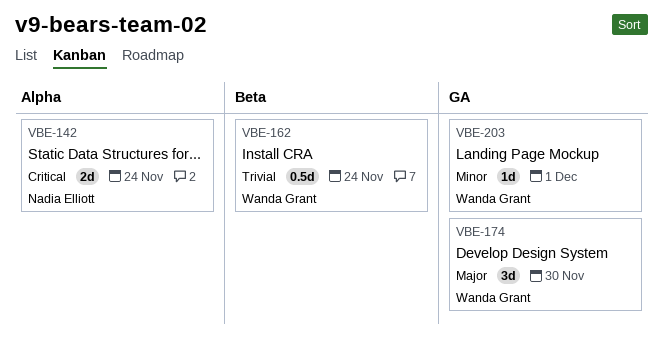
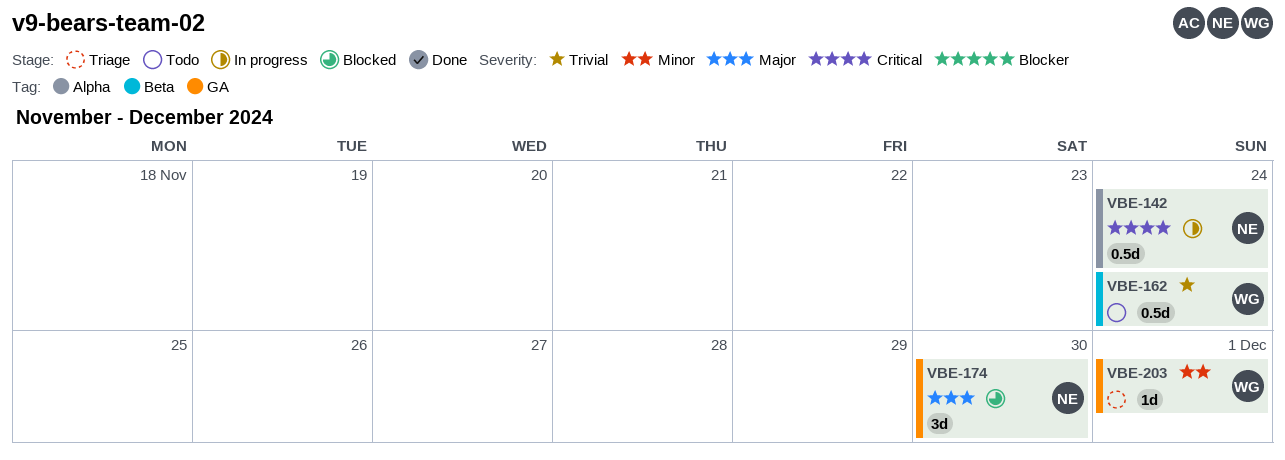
VBE-142, estimate: 2d -> 0.5d
VBE-174, owner: Wanda Grant -> Nadia Elliott

